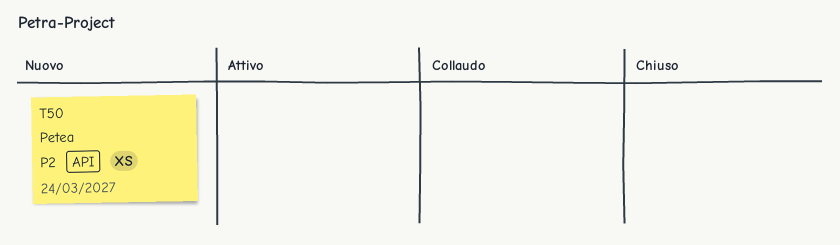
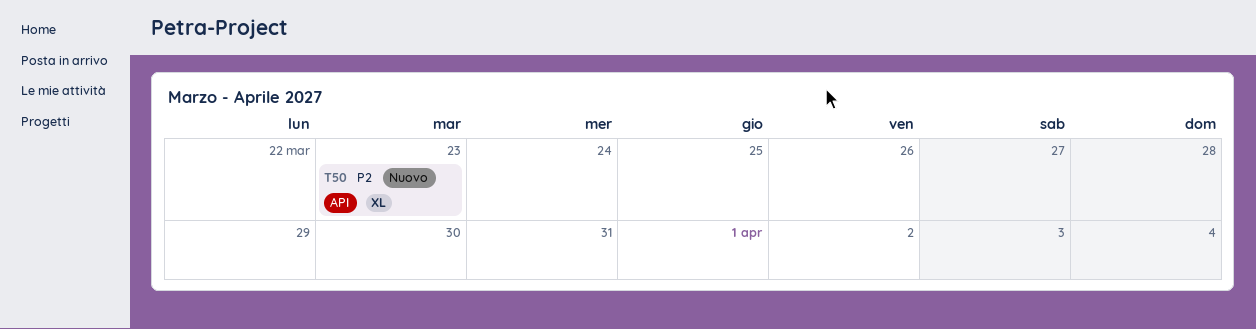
T50, estimate: XS -> XL
T50, due: Mar 24 -> Mar 23

